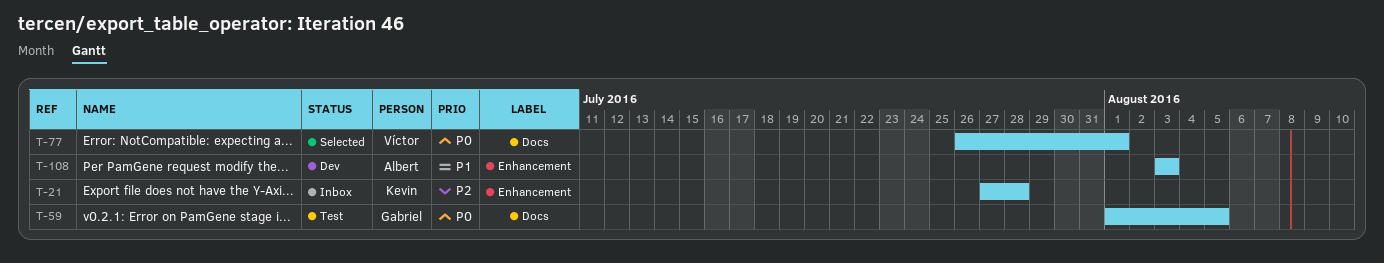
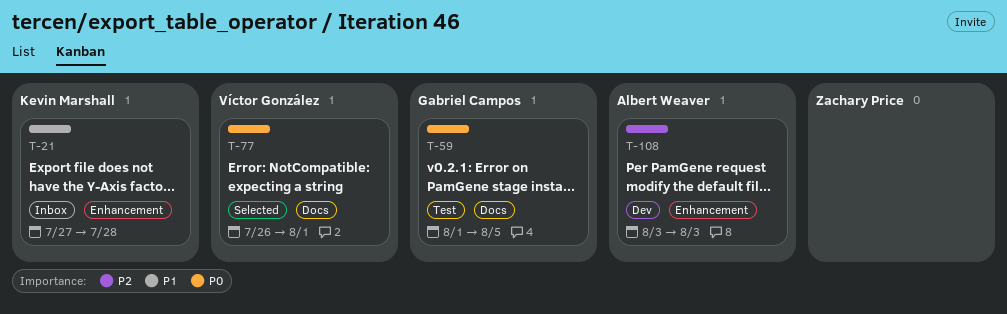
T-21, priority: P2 -> P1
T-108, priority: P1 -> P2

